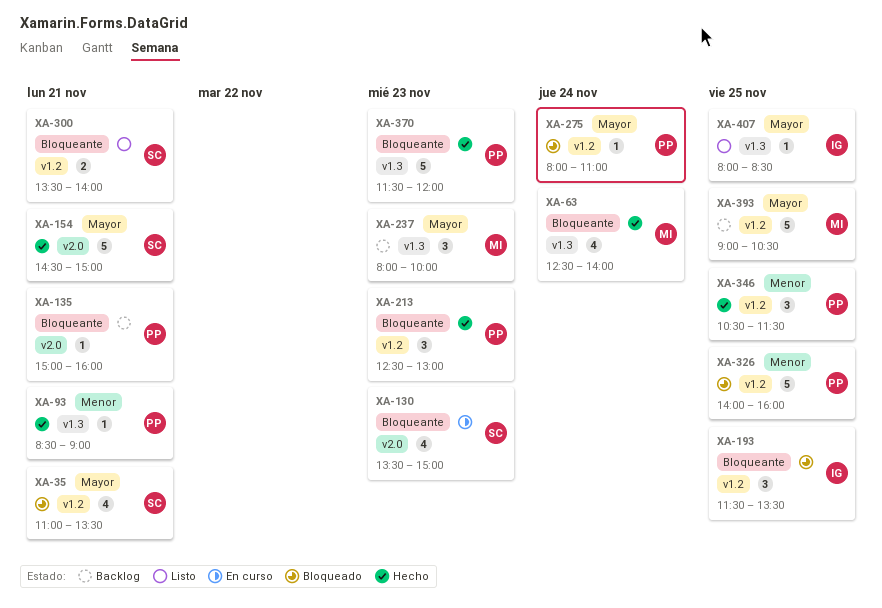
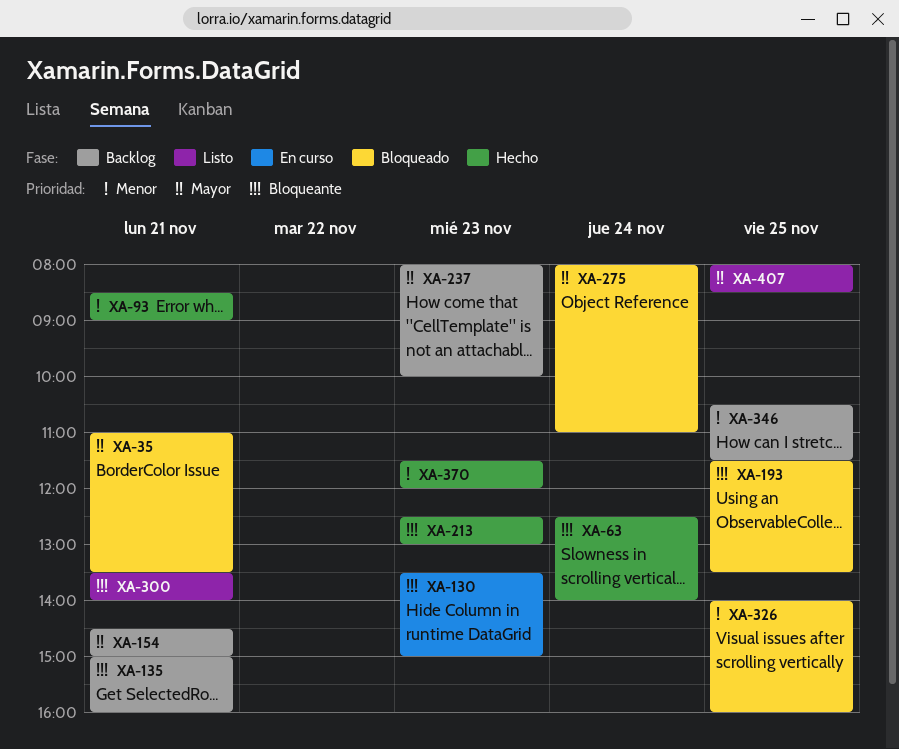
XA-154, status: Hecho -> Backlog
XA-346, status: Hecho -> Backlog
XA-370, priority: Bloqueante -> Menor
XA-393: present -> none

